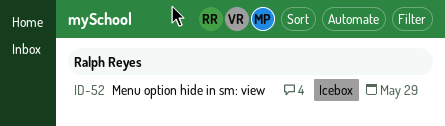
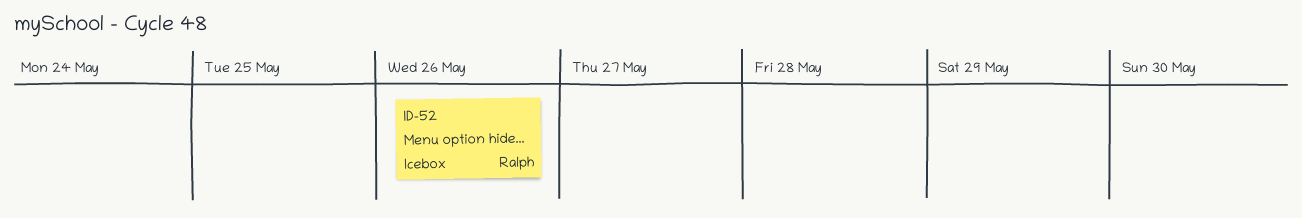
ID-52, due: May 29 -> May 26

